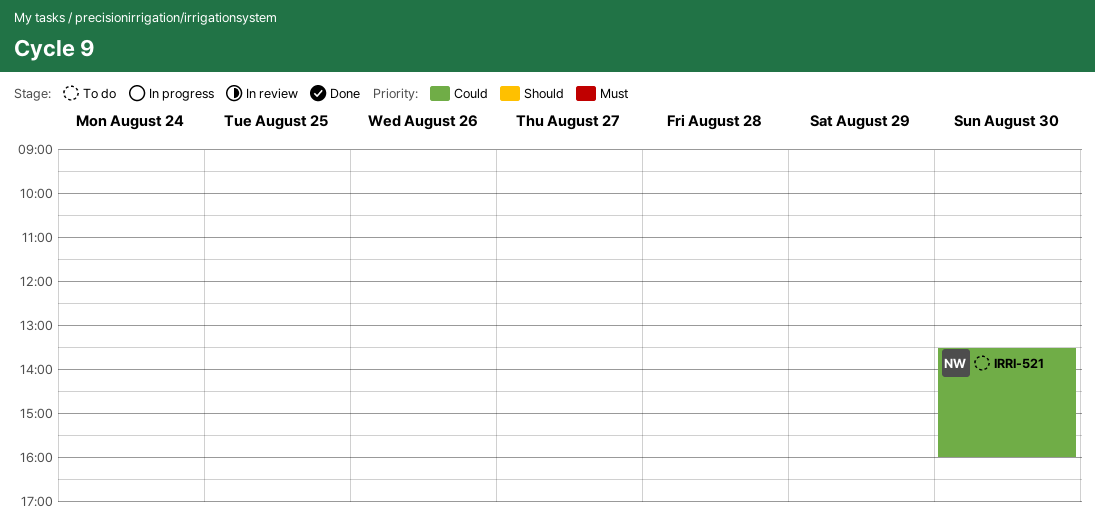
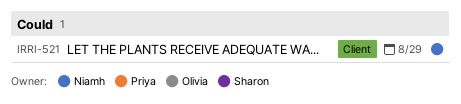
IRRI-521, day: Aug 30 -> Aug 29

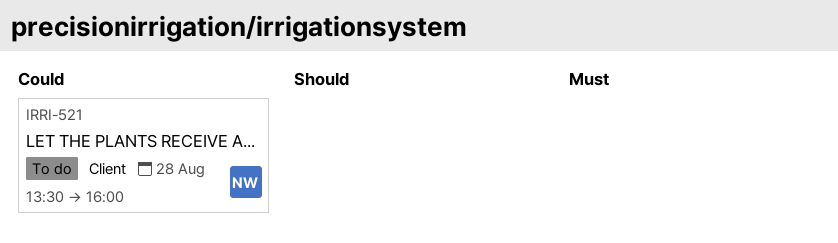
IRRI-521, day: Aug 29 -> Aug 28

